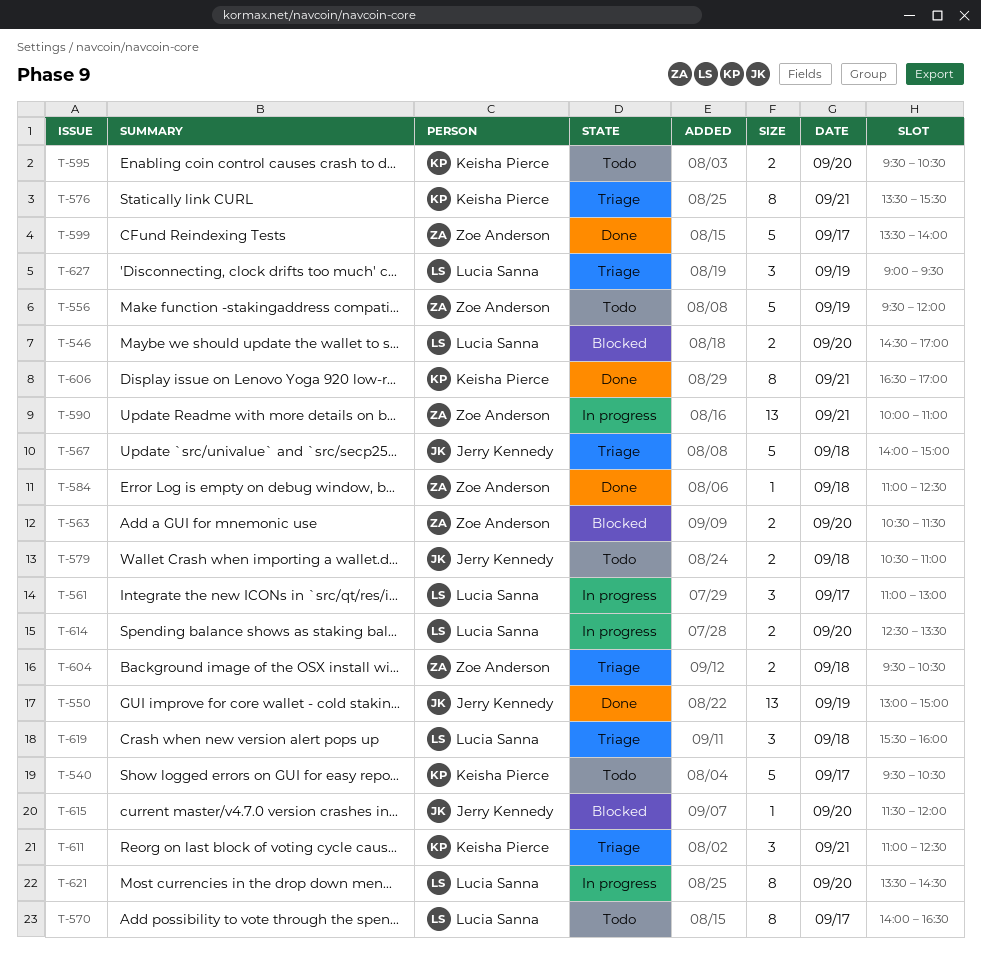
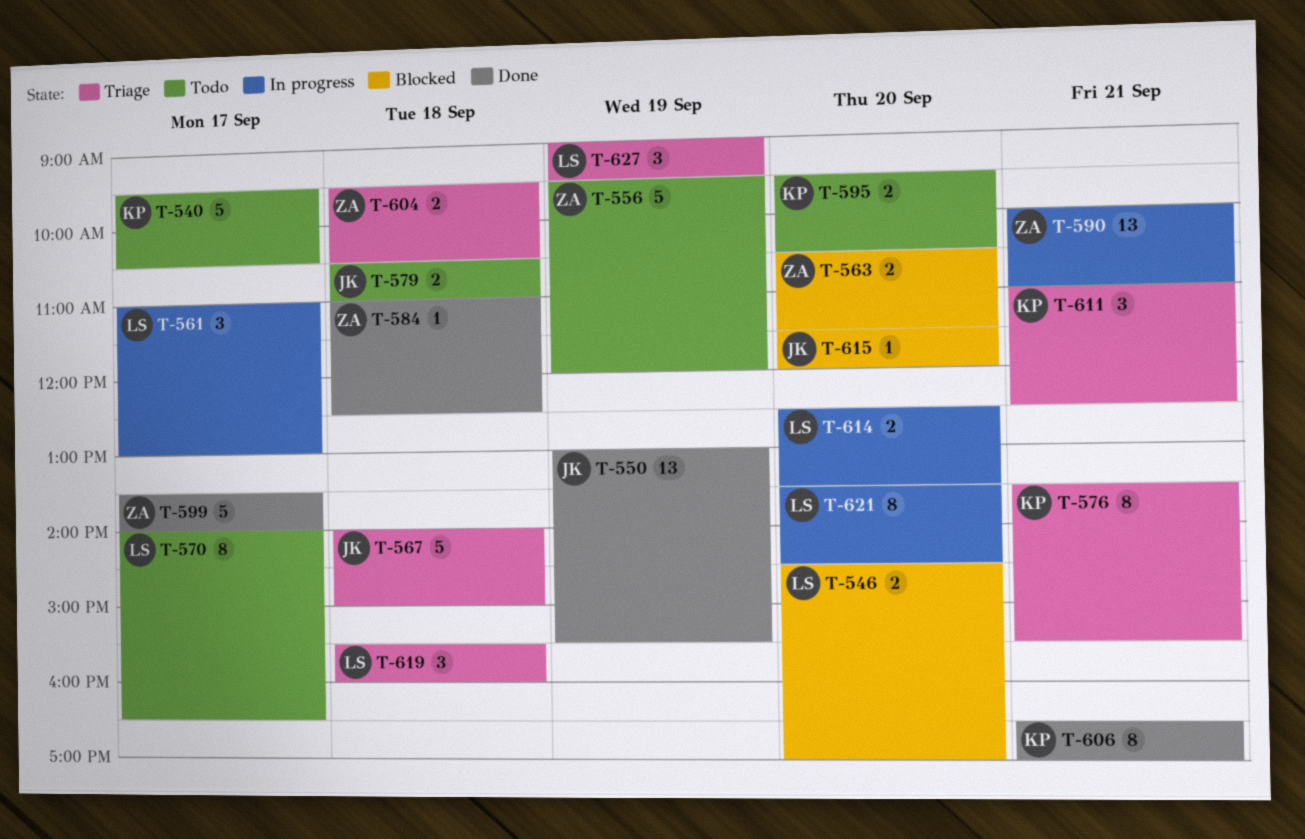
T-550, ends: 15:00 -> 15:30

